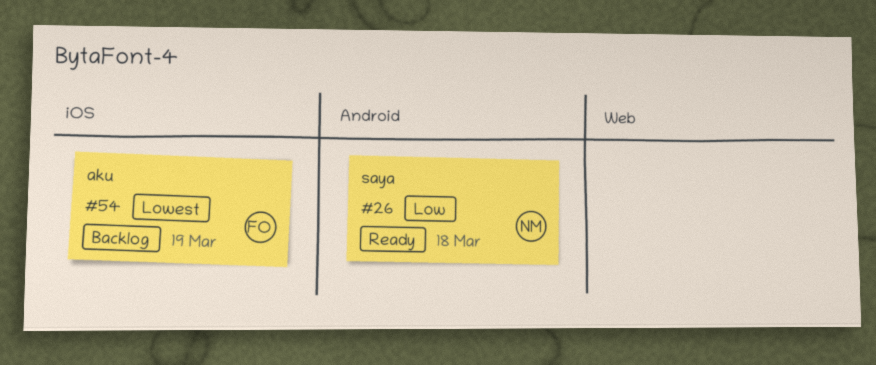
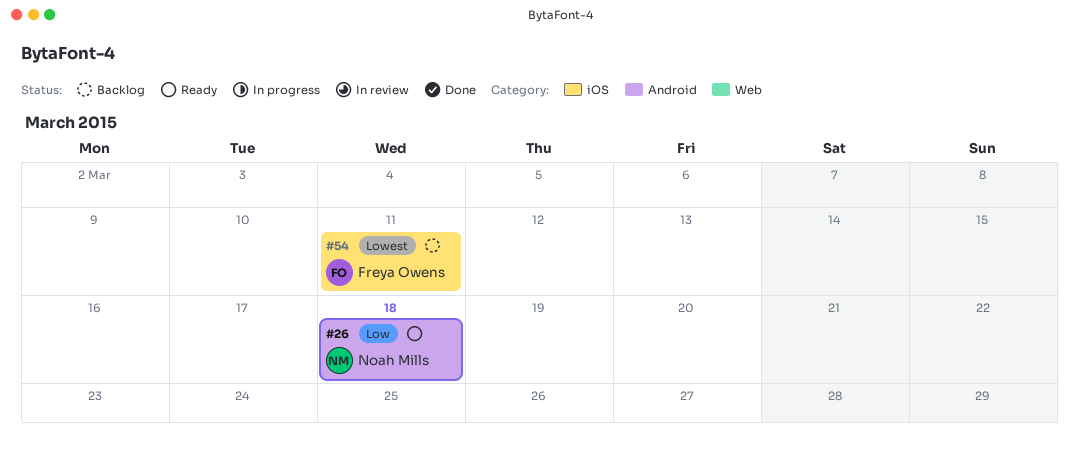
#54, due: Mar 19 -> Mar 11

